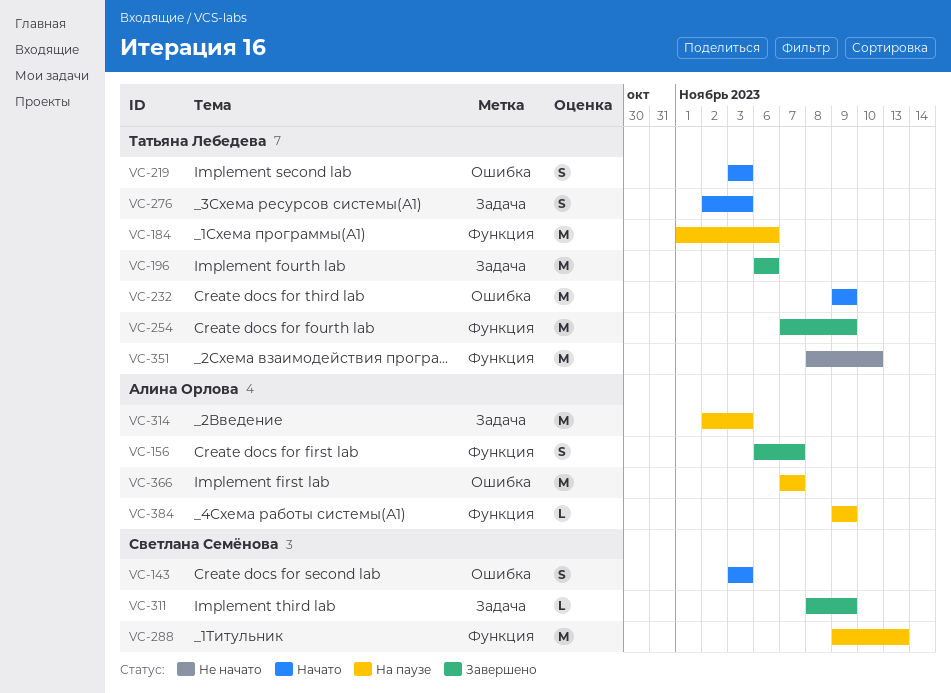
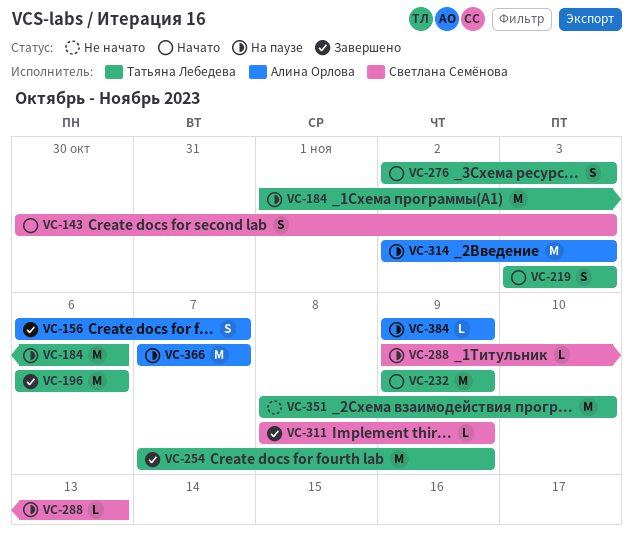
VC-143, start: Nov 3 -> Oct 30
VC-288, estimate: M -> L

